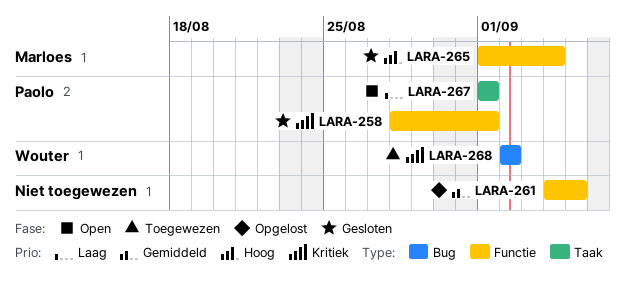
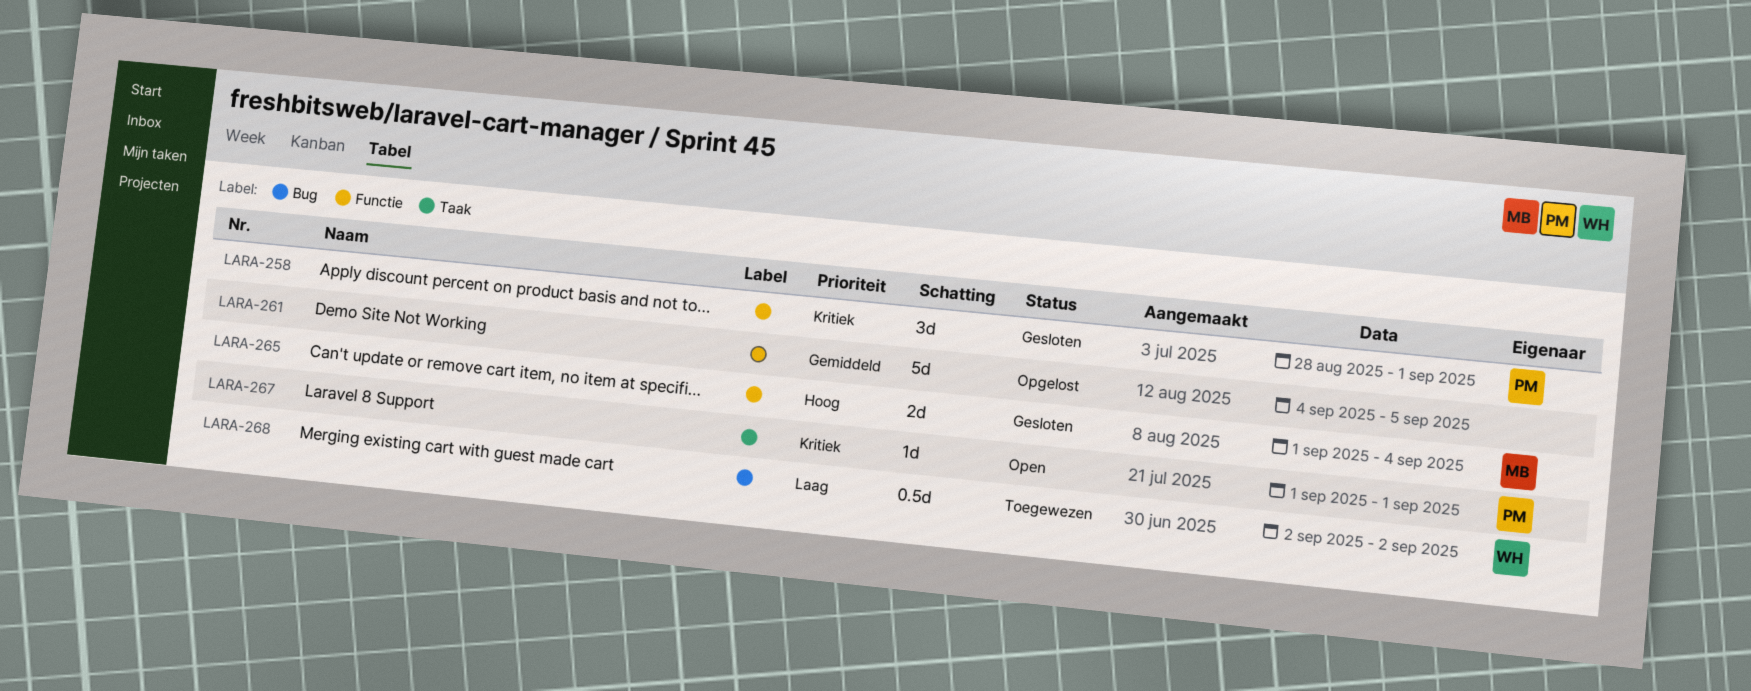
LARA-267, priority: Laag -> Kritiek
LARA-268, priority: Kritiek -> Laag

